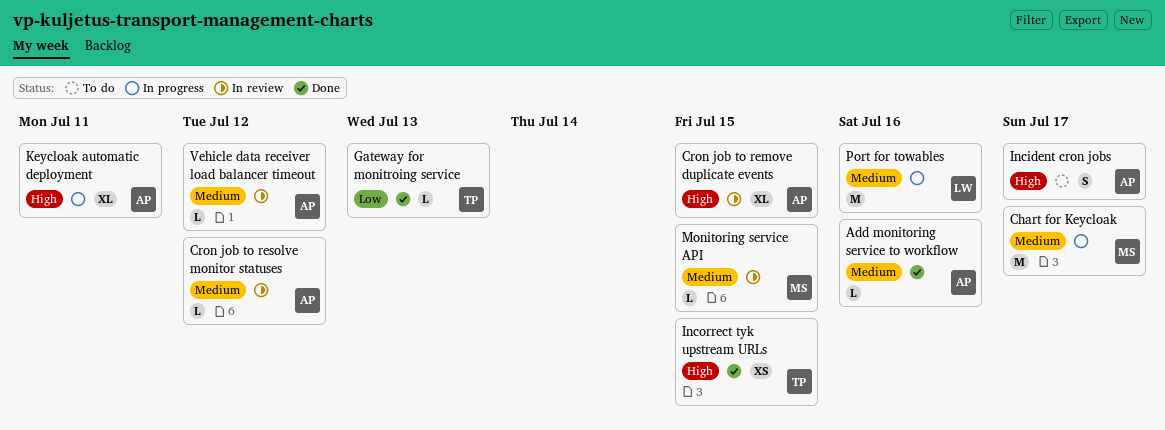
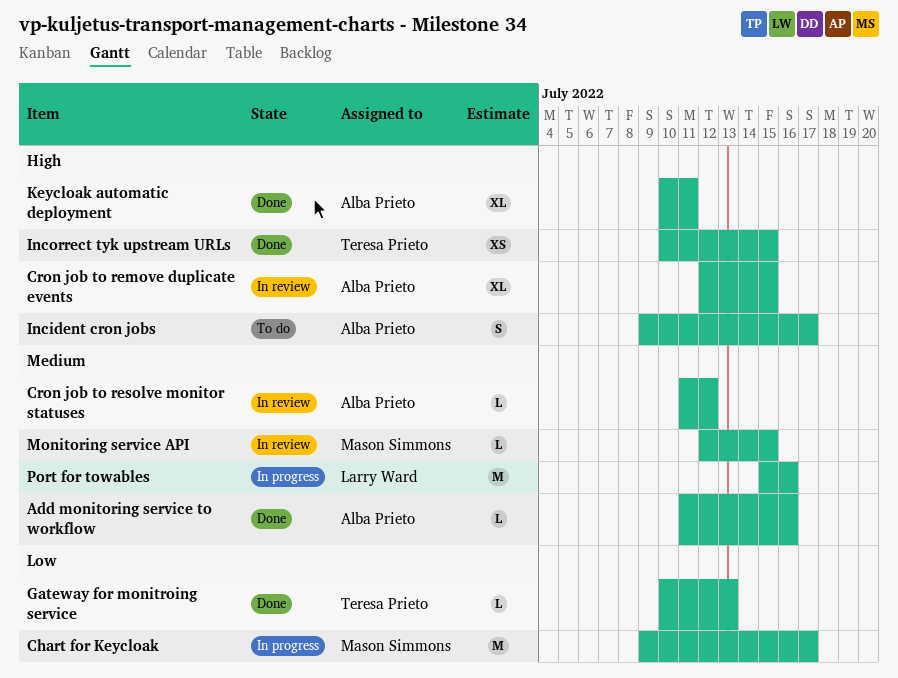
Chart for Keycloak, priority: Medium -> Low
Keycloak automatic deployment, status: In progress -> Done
Vehicle data receiver load balancer timeout: present -> none

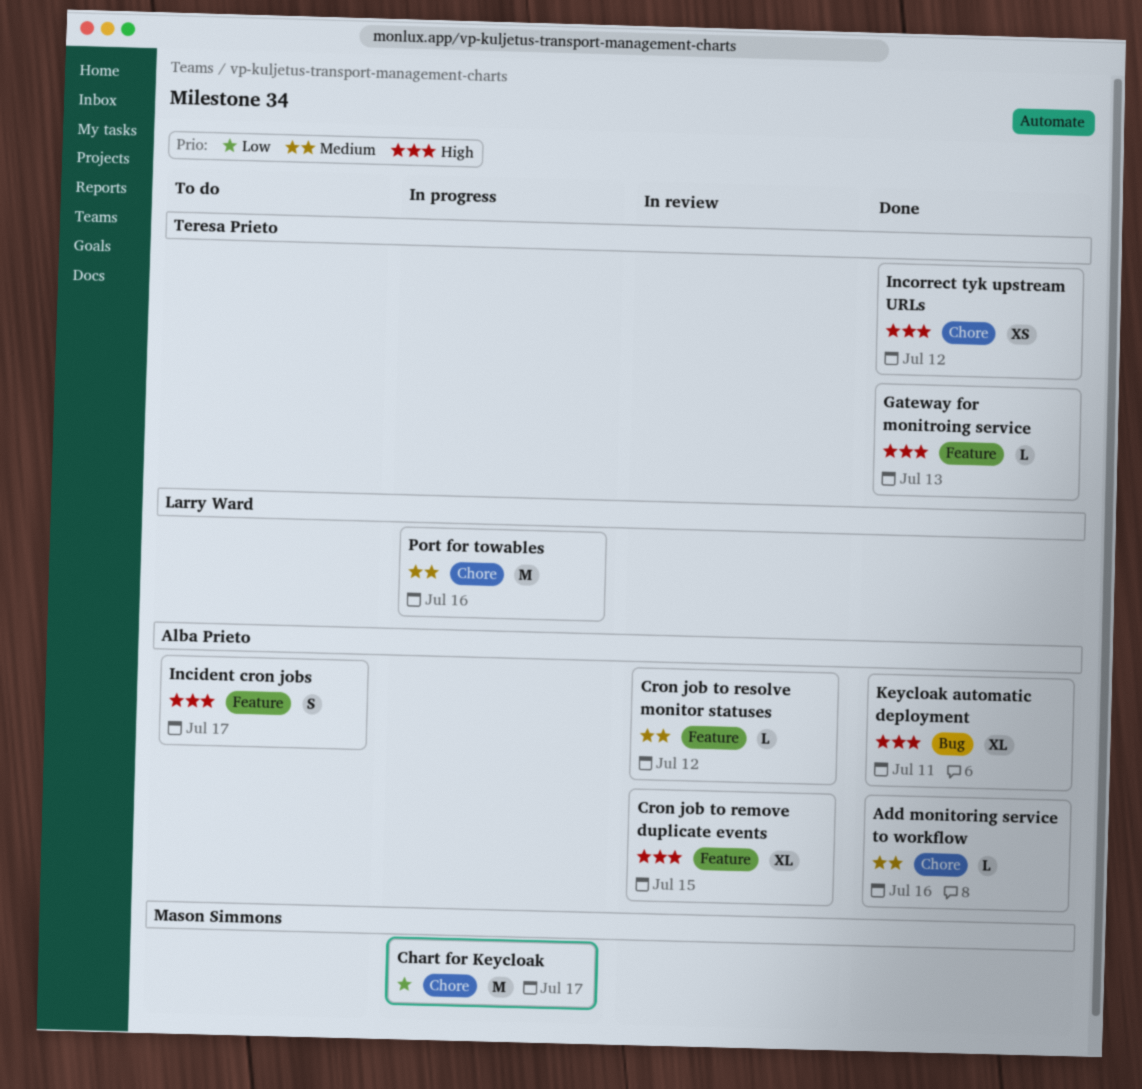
Gateway for monitroing service, priority: Low -> High
Incorrect tyk upstream URLs, due: Jul 15 -> Jul 12
Monitoring service API: present -> none

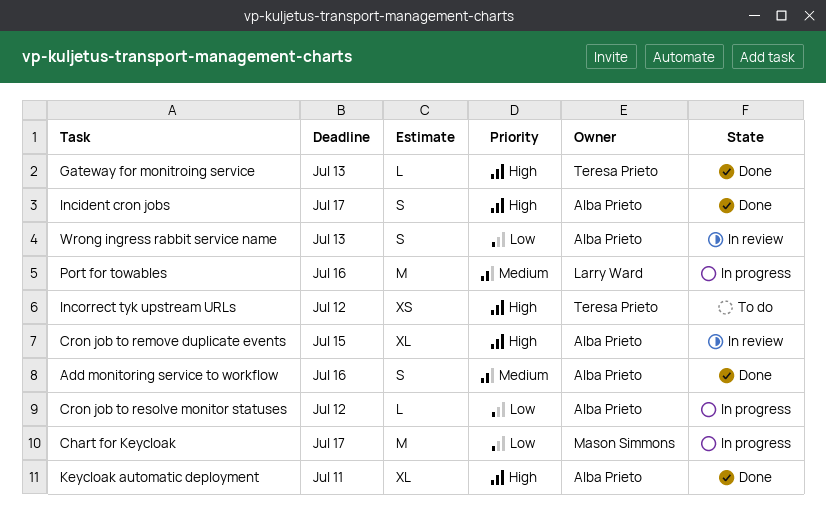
Add monitoring service to workflow, estimate: L -> S
Cron job to resolve monitor statuses, status: In review -> In progress
Cron job to resolve monitor statuses, priority: Medium -> Low
Incident cron jobs, status: To do -> Done
Incorrect tyk upstream URLs, status: Done -> To do
Wrong ingress rabbit service name: none -> present

